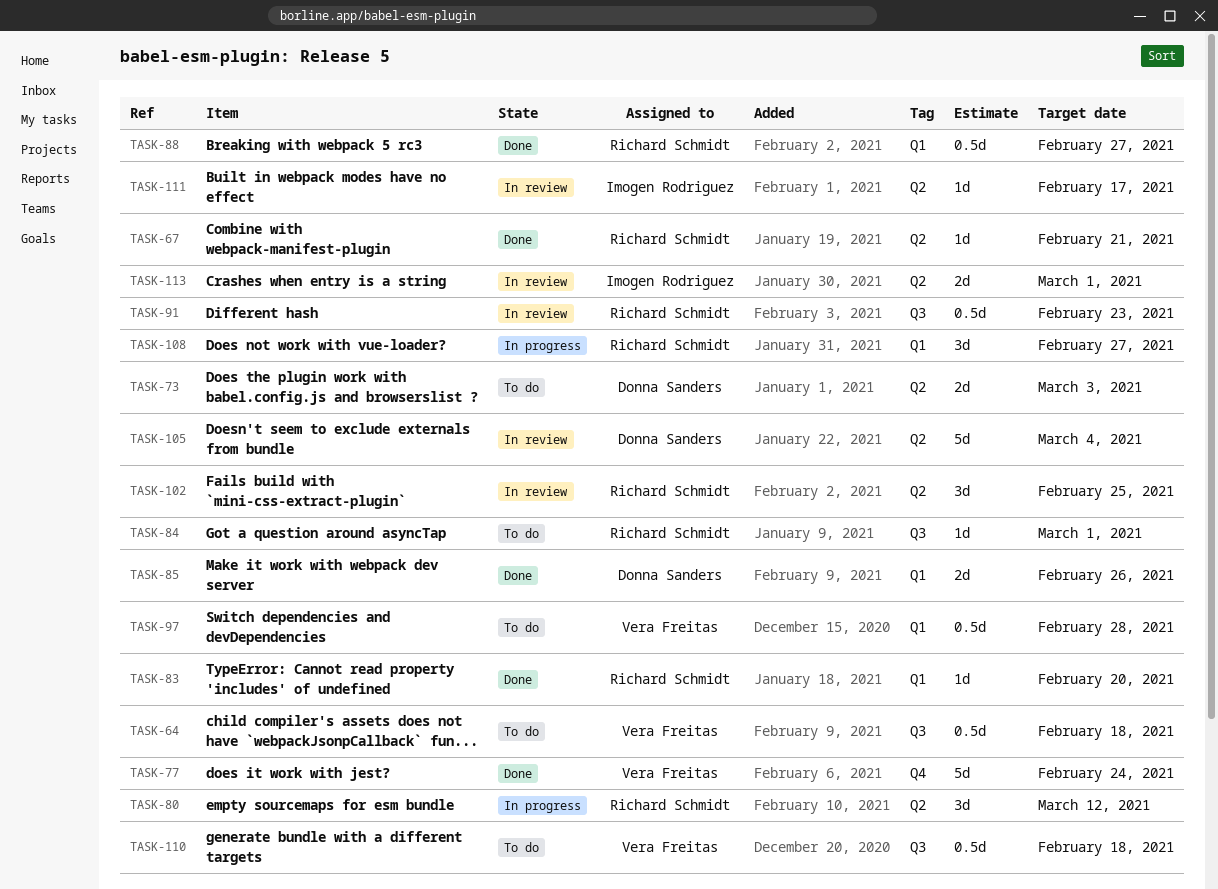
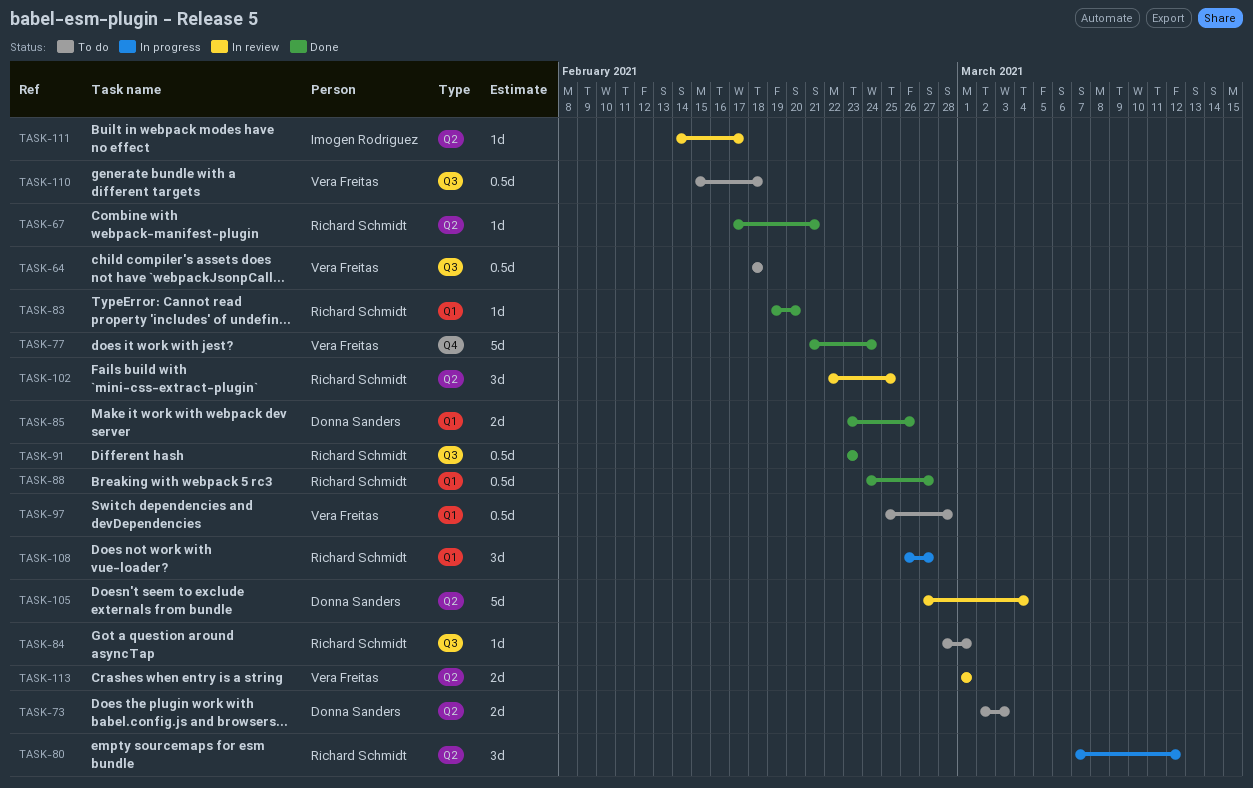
TASK-91, status: In review -> Done
TASK-113, owner: Imogen Rodriguez -> Vera Freitas

